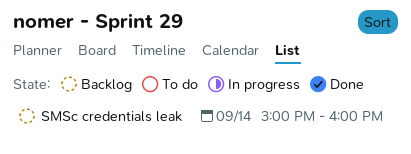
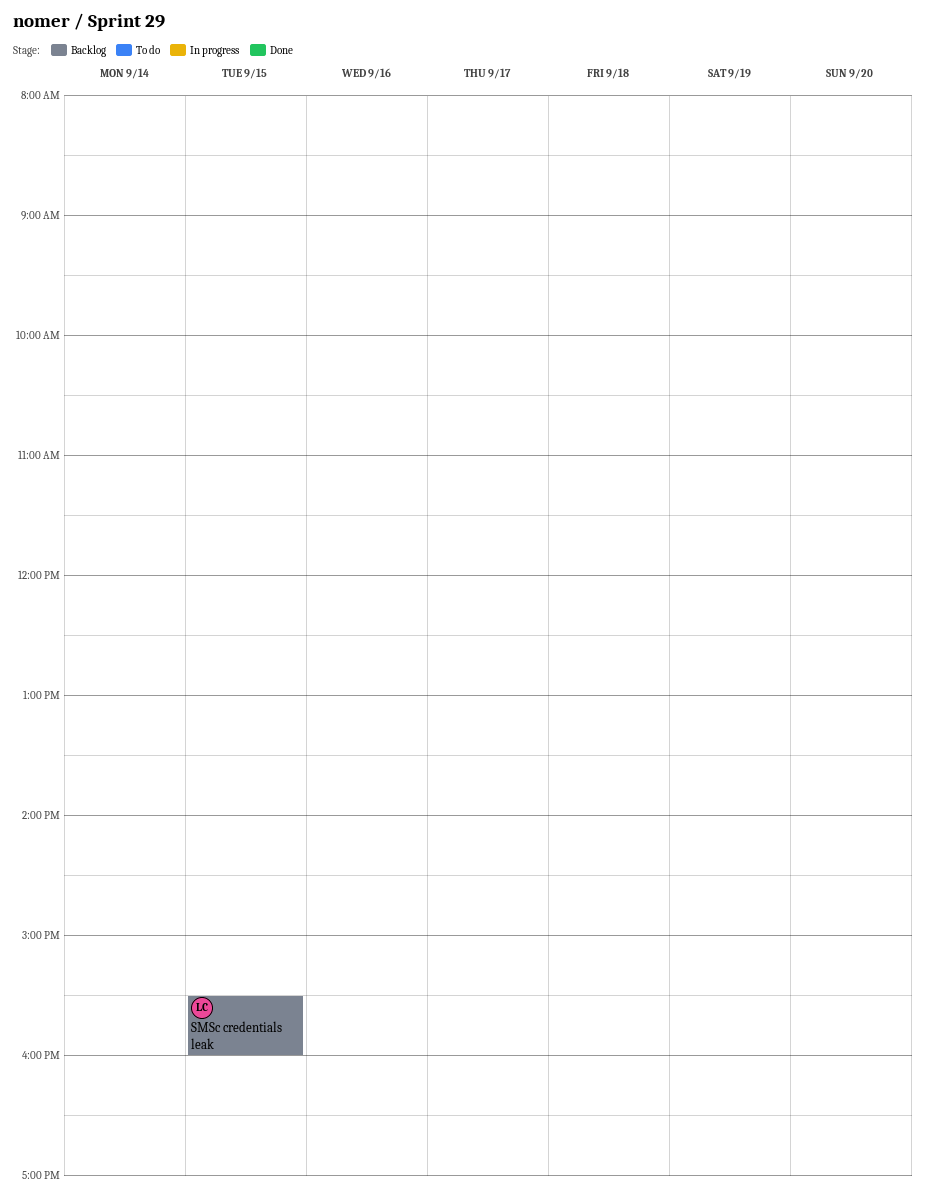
SMSc credentials leak, day: Sep 14 -> Sep 15
SMSc credentials leak, begins: 15:00 -> 15:30

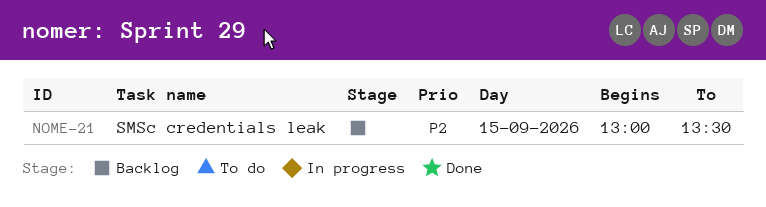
SMSc credentials leak, begins: 15:30 -> 13:00
SMSc credentials leak, ends: 16:00 -> 13:30

